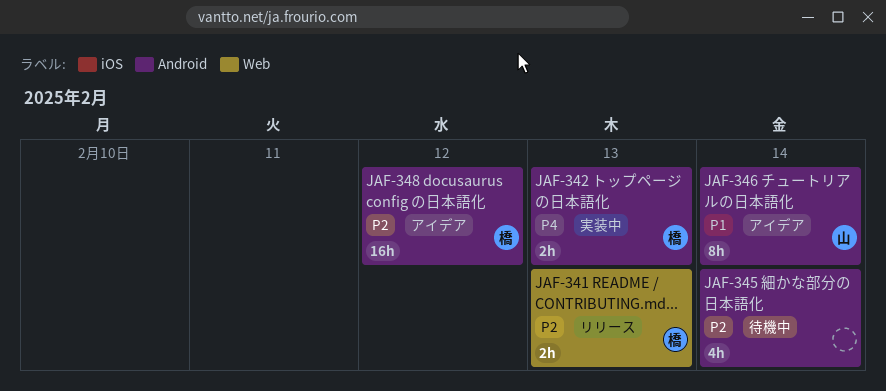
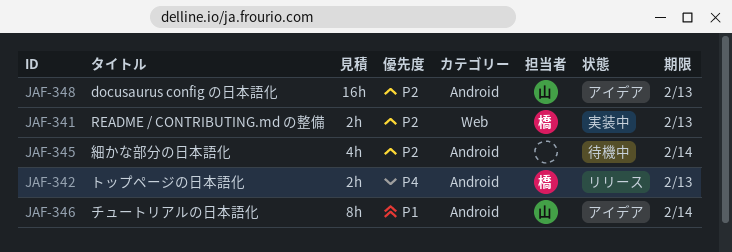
JAF-341, status: リリース -> 実装中
JAF-342, status: 実装中 -> リリース
JAF-348, owner: 橋 -> 山
JAF-348, due: Feb 12 -> Feb 13

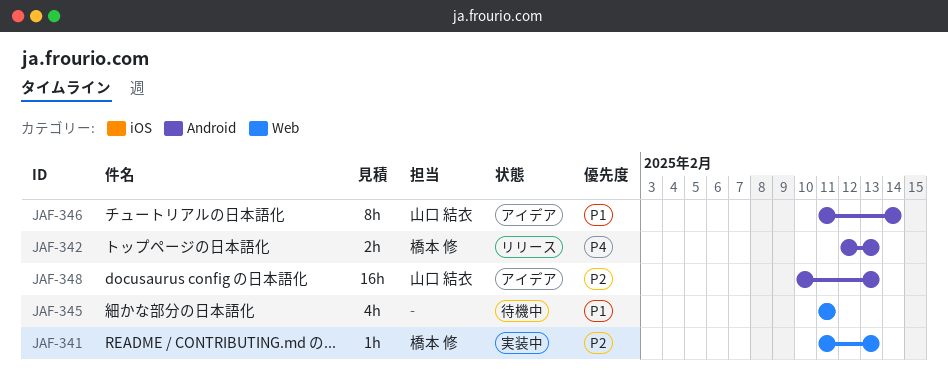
JAF-341, estimate: 2h -> 1h
JAF-345, priority: P2 -> P1
JAF-345, label: Android -> Web
JAF-345, due: Feb 14 -> Feb 11

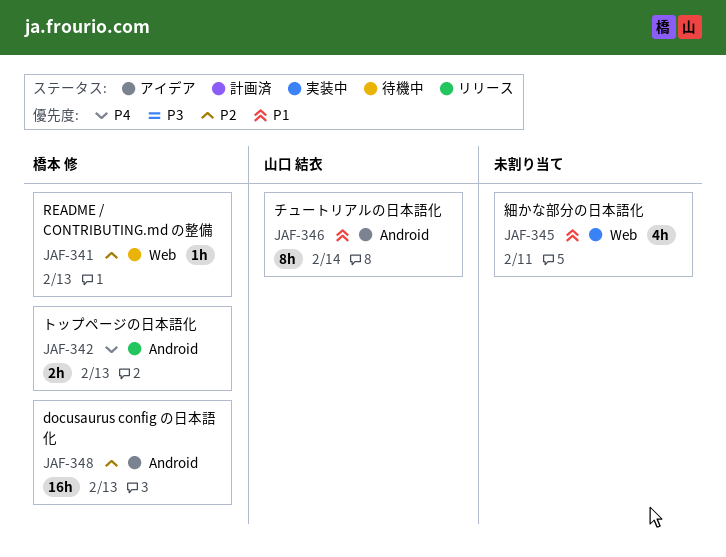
JAF-341, status: 実装中 -> 待機中
JAF-345, status: 待機中 -> 実装中
JAF-348, owner: 山口 結衣 -> 橋本 修

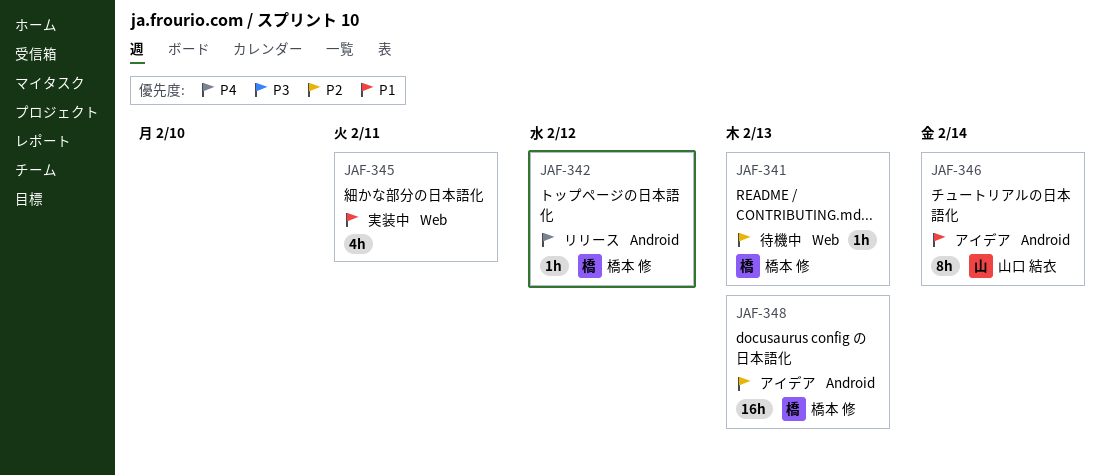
JAF-342, estimate: 2h -> 1h
JAF-342, due: Feb 13 -> Feb 12

